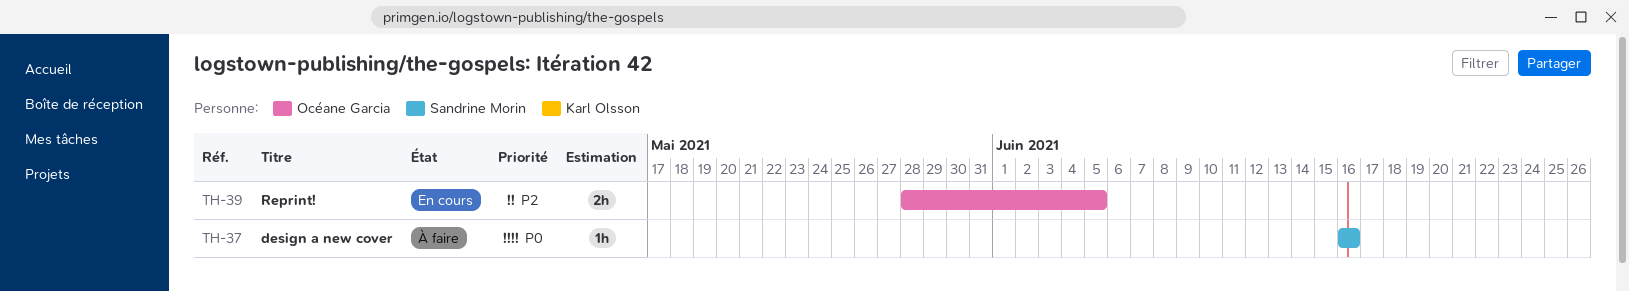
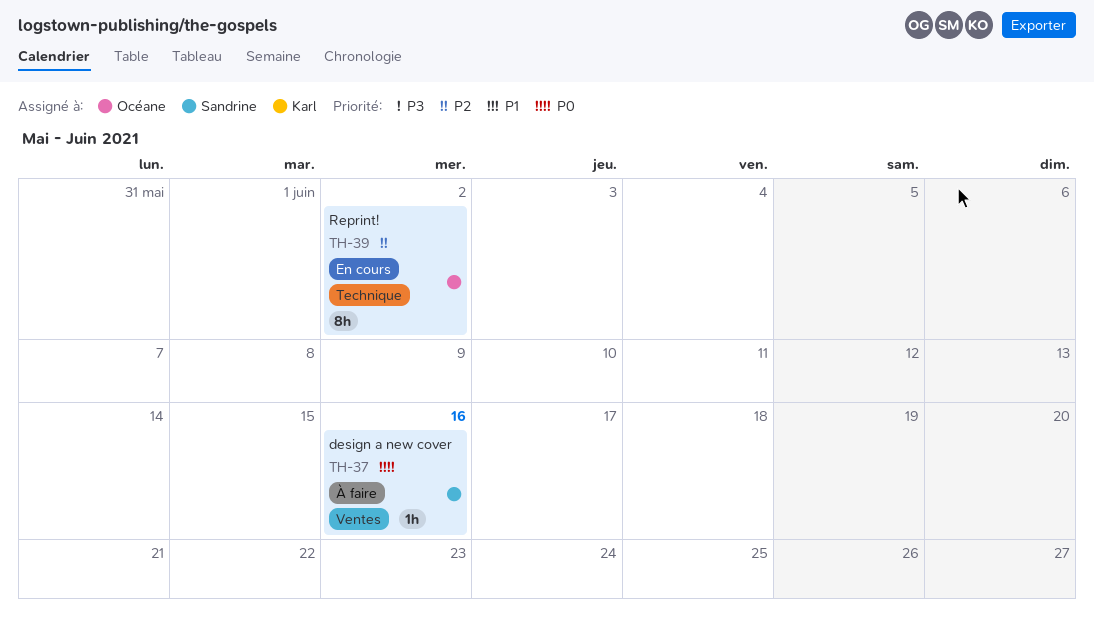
TH-39, estimate: 2h -> 8h
TH-39, due: Jun 5 -> Jun 2

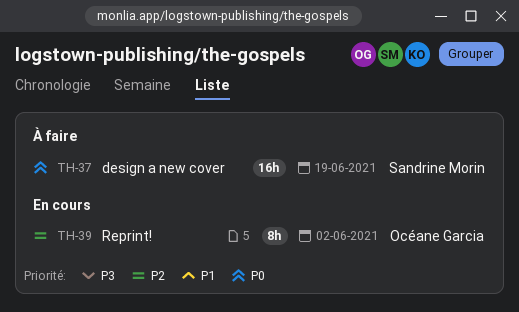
TH-37, estimate: 1h -> 16h
TH-37, due: Jun 16 -> Jun 19

